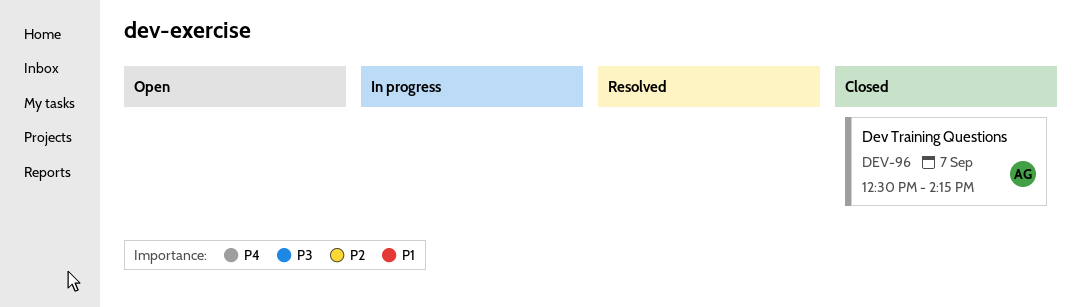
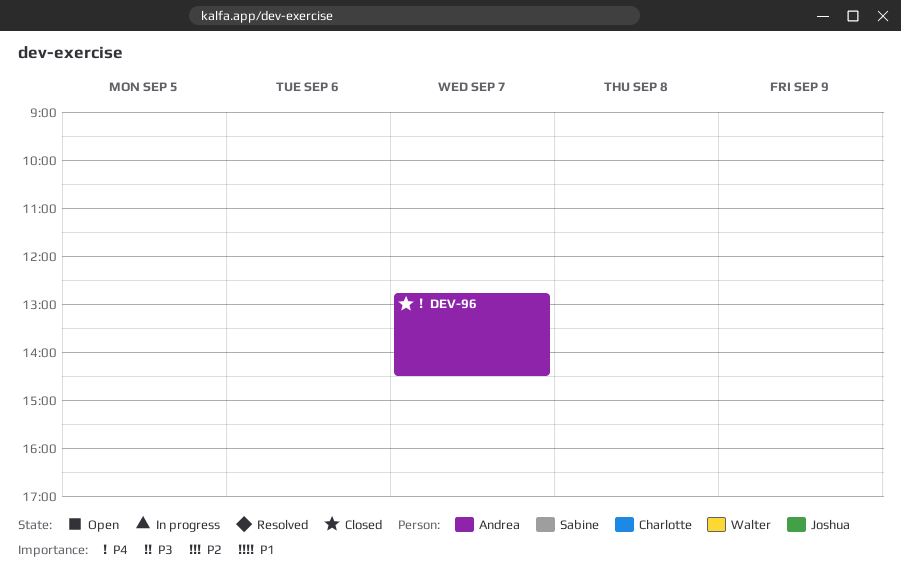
DEV-96, begins: 12:30 -> 12:45
DEV-96, ends: 14:15 -> 14:30

